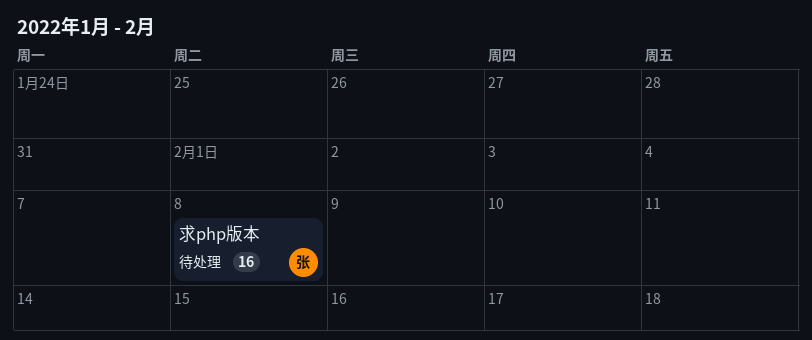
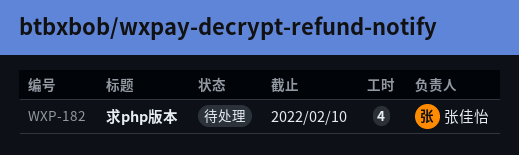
求php版本, estimate: 16 -> 4
求php版本, due: Feb 8 -> Feb 10

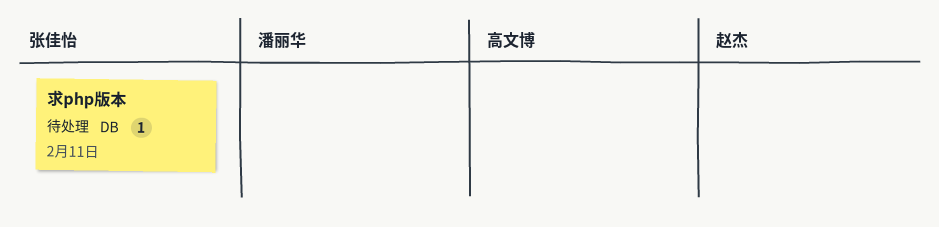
求php版本, estimate: 4 -> 1
求php版本, due: Feb 10 -> Feb 11

